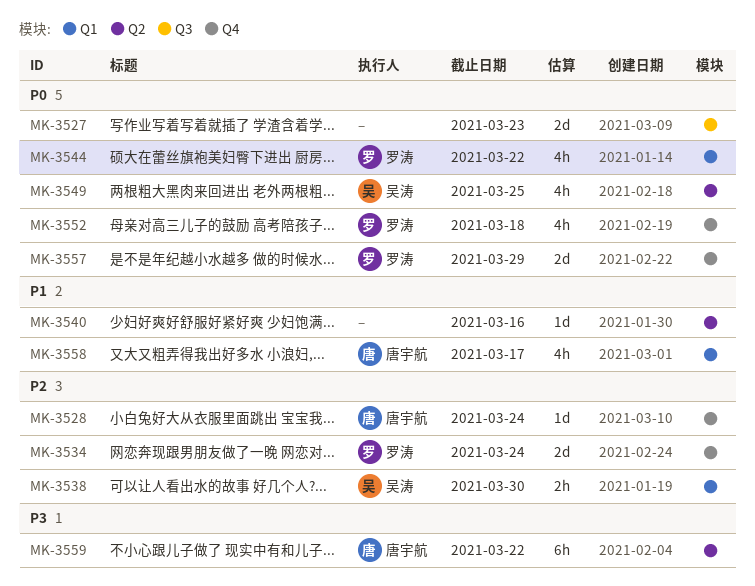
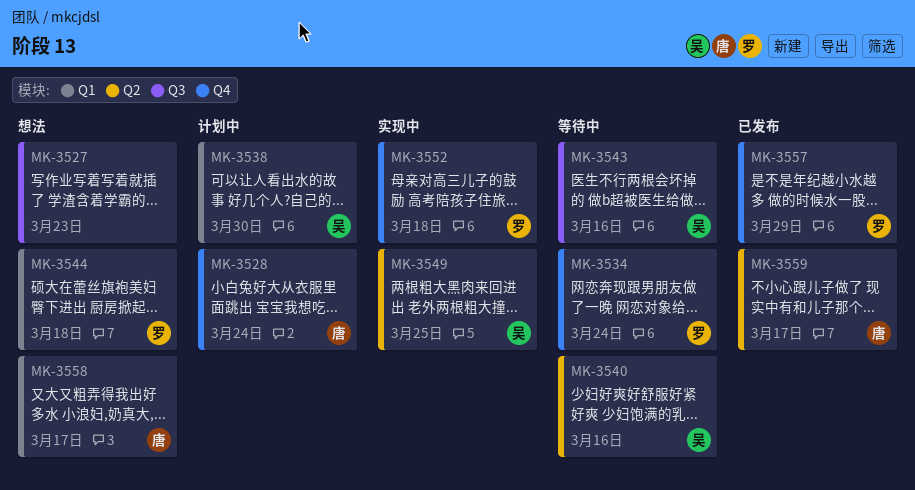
MK-3540, owner: none -> 吴涛
MK-3543: none -> present
MK-3544, due: Mar 22 -> Mar 18
MK-3559, due: Mar 22 -> Mar 17

